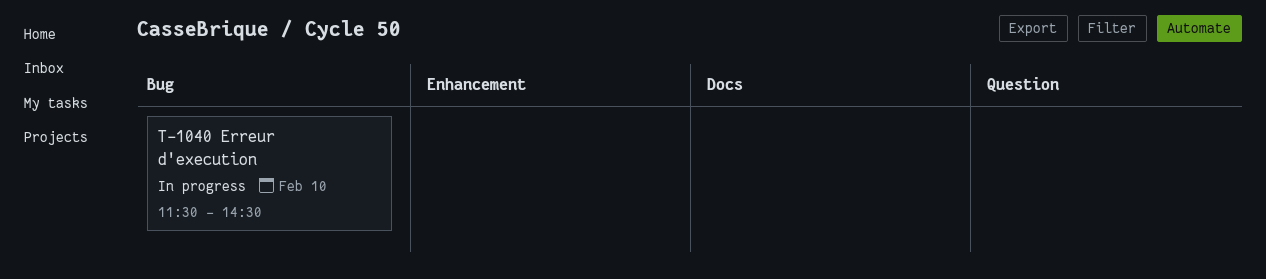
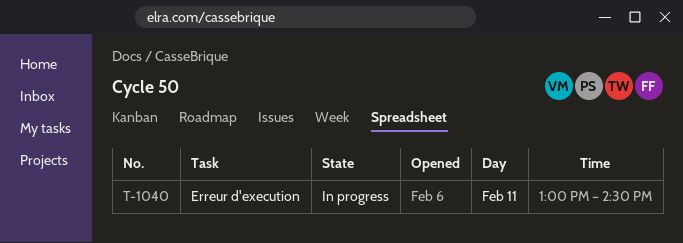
T-1040, day: Feb 10 -> Feb 11
T-1040, begins: 11:30 -> 13:00

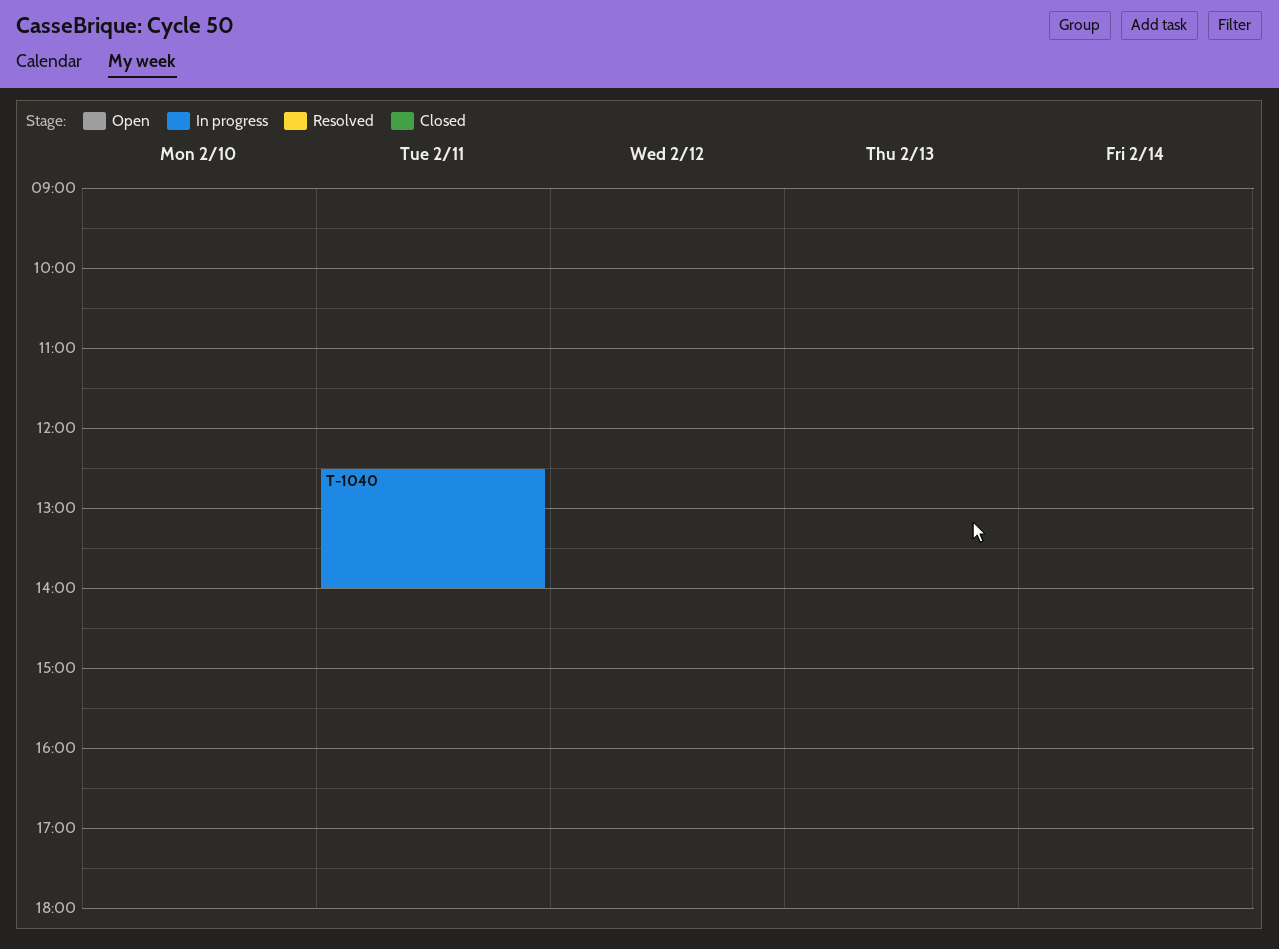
T-1040, begins: 13:00 -> 12:30
T-1040, ends: 14:30 -> 14:00

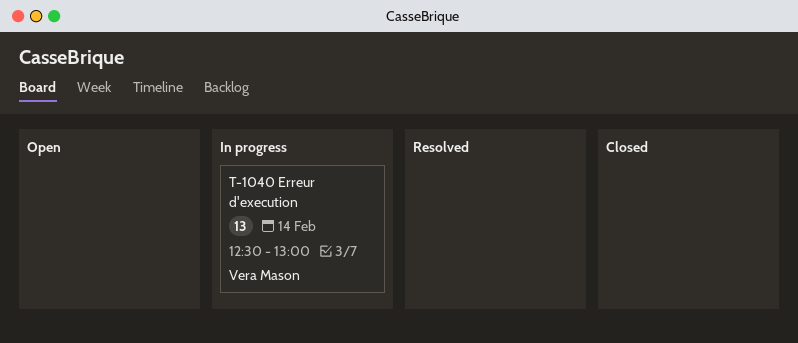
T-1040, day: Feb 11 -> Feb 14
T-1040, ends: 14:00 -> 13:00

